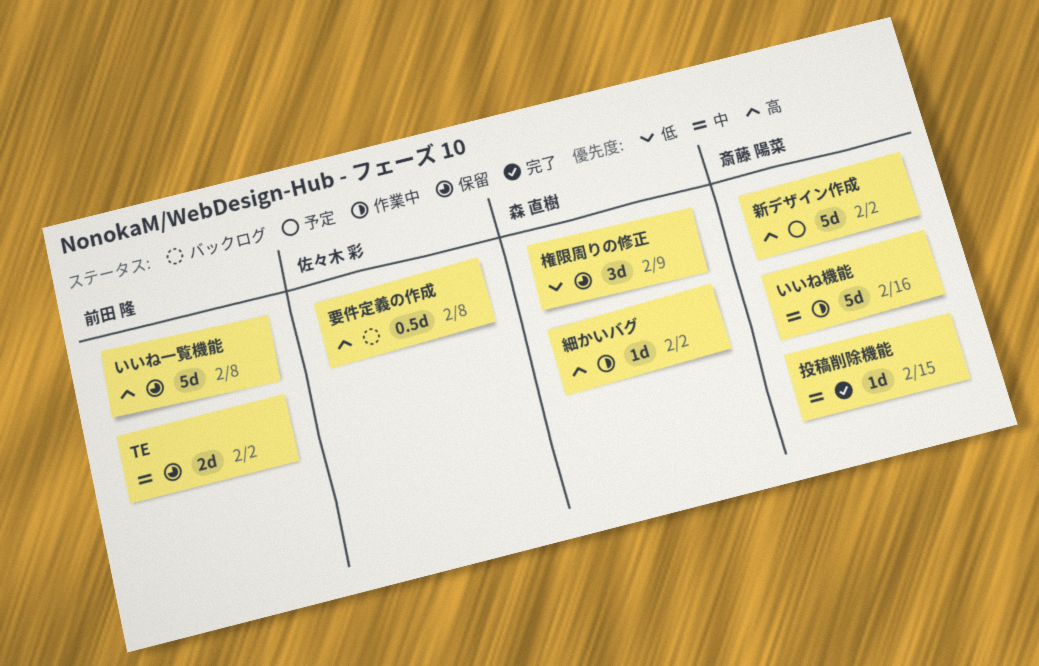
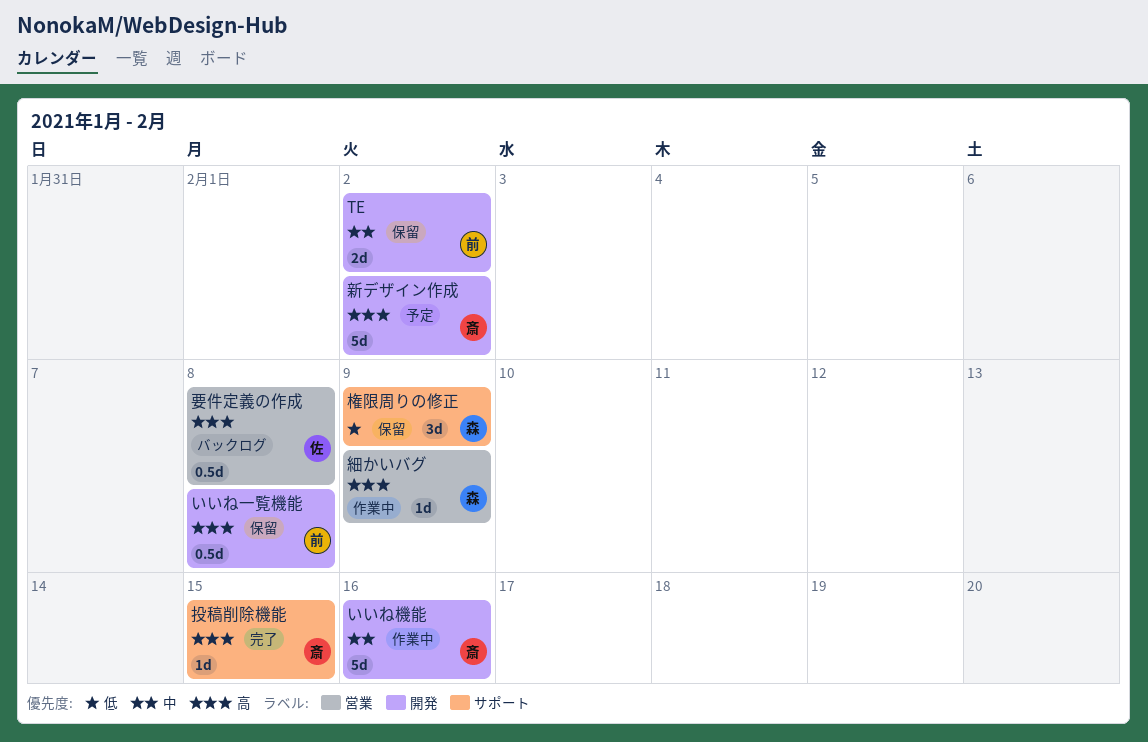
いいね一覧機能, estimate: 5d -> 0.5d
投稿削除機能, priority: 中 -> 高
細かいバグ, due: Feb 2 -> Feb 9

